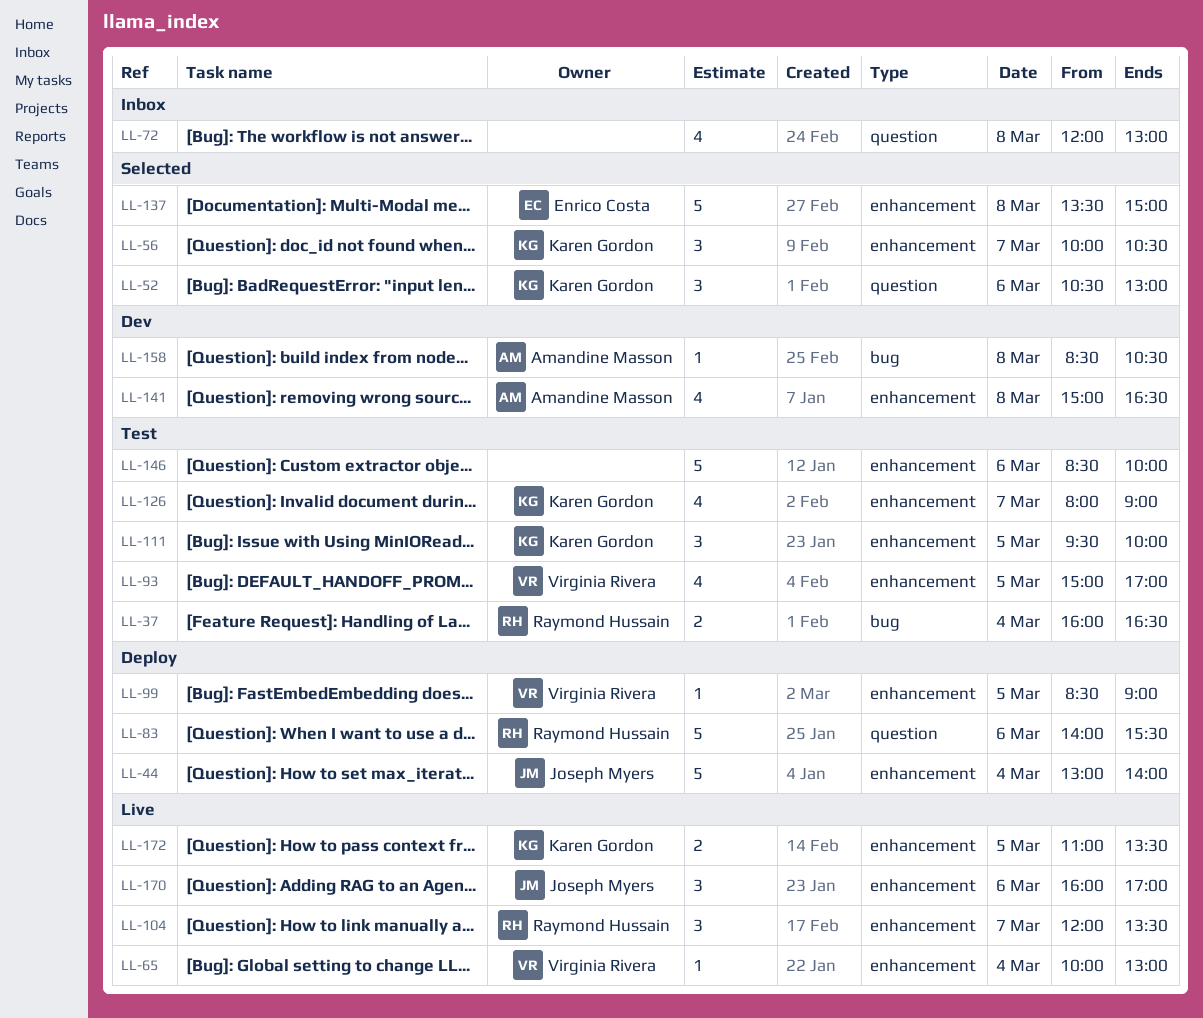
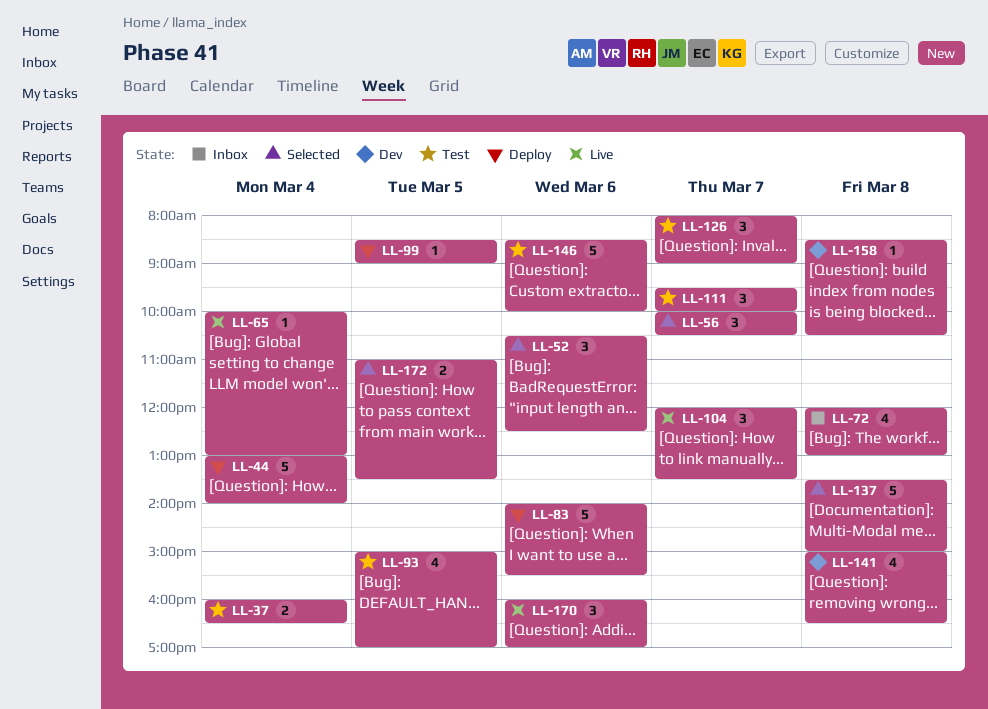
LL-52, ends: 13:00 -> 12:30
LL-111, day: Mar 5 -> Mar 7
LL-126, estimate: 4 -> 3
LL-172, status: Live -> Selected

